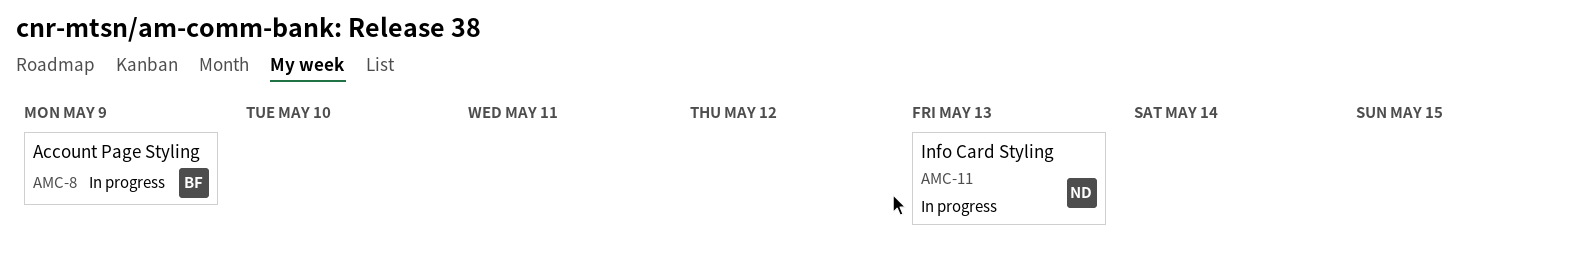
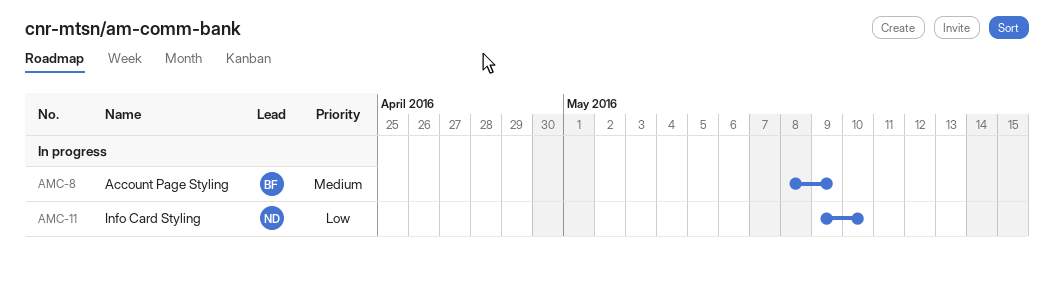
AMC-11, due: May 13 -> May 10

